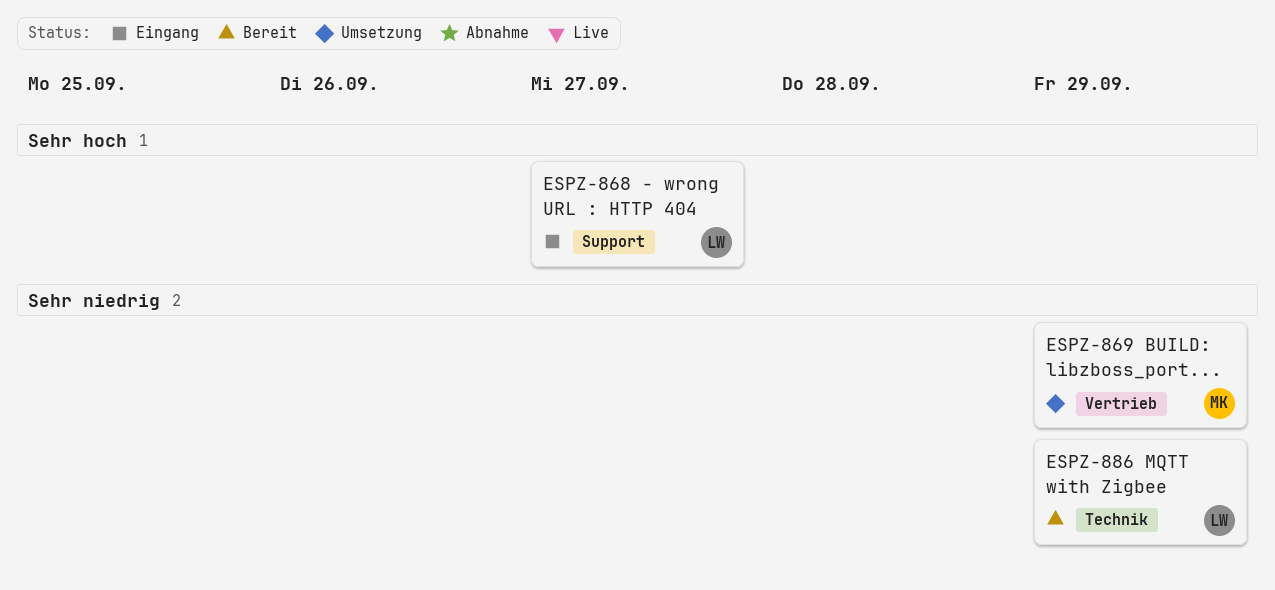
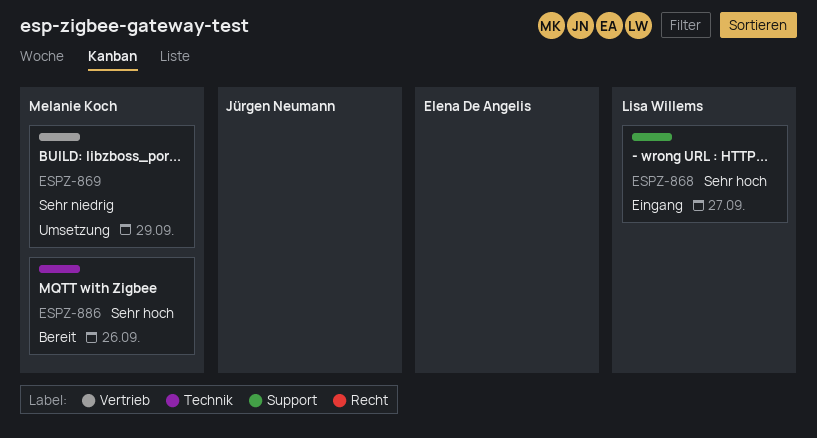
ESPZ-886, owner: Lisa Willems -> Melanie Koch
ESPZ-886, priority: Sehr niedrig -> Sehr hoch
ESPZ-886, due: Sep 29 -> Sep 26

